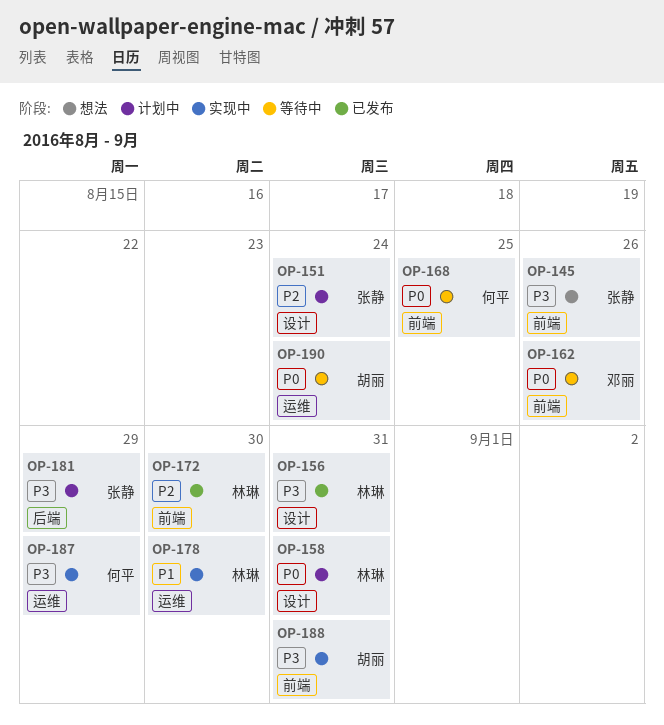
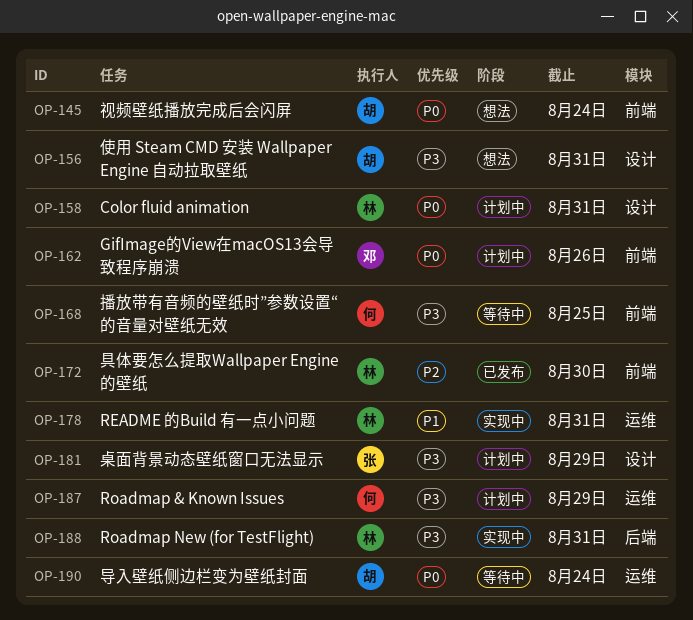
OP-145, owner: 张静 -> 胡丽
OP-145, priority: P3 -> P0
OP-145, due: Aug 26 -> Aug 24
OP-151: present -> none
OP-156, status: 已发布 -> 想法
OP-156, owner: 林琳 -> 胡丽
OP-162, status: 等待中 -> 计划中
OP-168, priority: P0 -> P3
OP-178, due: Aug 30 -> Aug 31
OP-181, label: 后端 -> 设计
OP-187, status: 实现中 -> 计划中
OP-188, owner: 胡丽 -> 林琳
OP-188, label: 前端 -> 后端

